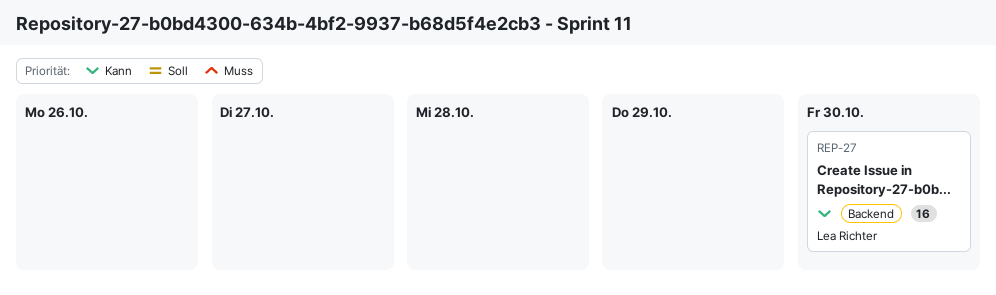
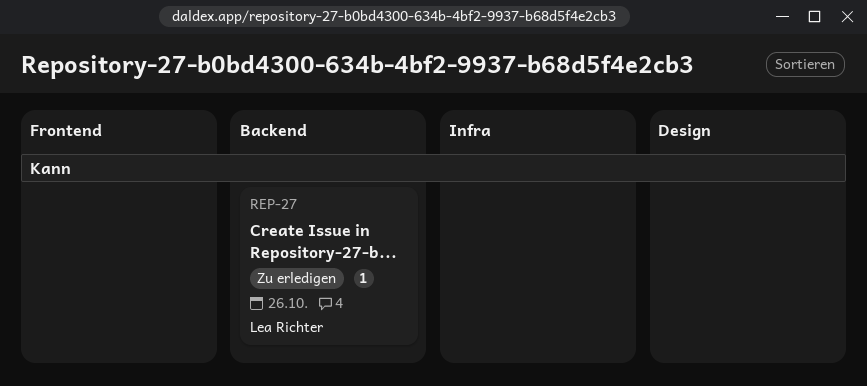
REP-27, estimate: 16 -> 1
REP-27, due: Oct 30 -> Oct 26

